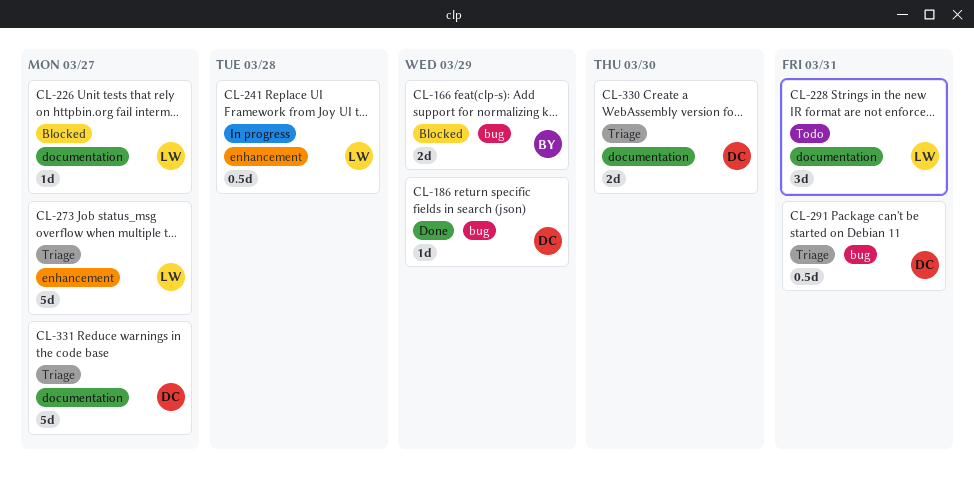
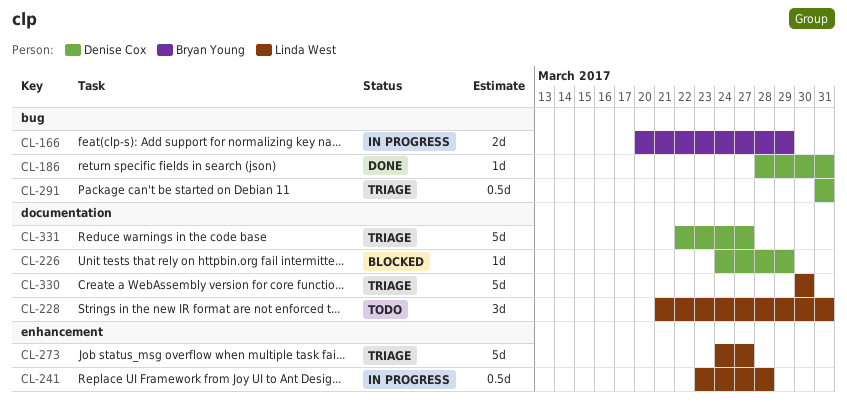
CL-166, status: Blocked -> In progress
CL-186, due: Mar 29 -> Mar 31
CL-226, owner: Linda West -> Denise Cox
CL-226, due: Mar 27 -> Mar 29
CL-330, owner: Denise Cox -> Linda West
CL-330, estimate: 2d -> 5d

